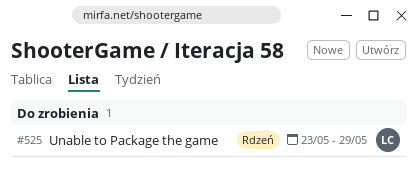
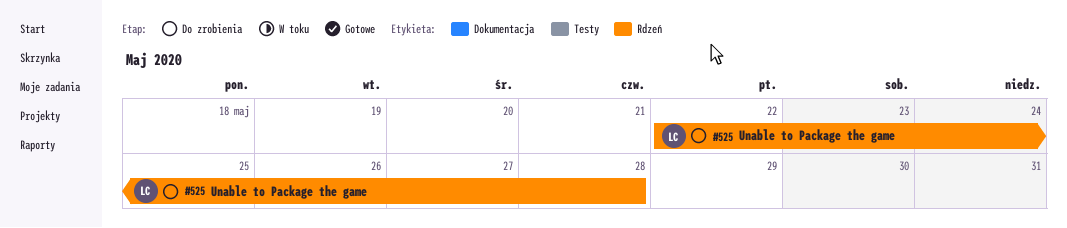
#525, start: May 23 -> May 22
#525, due: May 29 -> May 28

